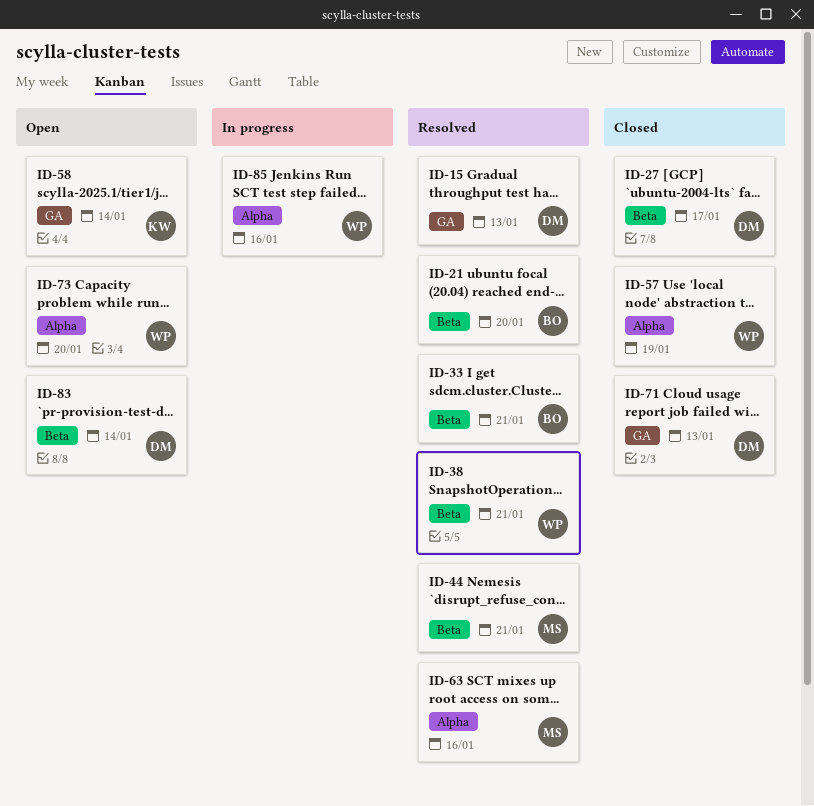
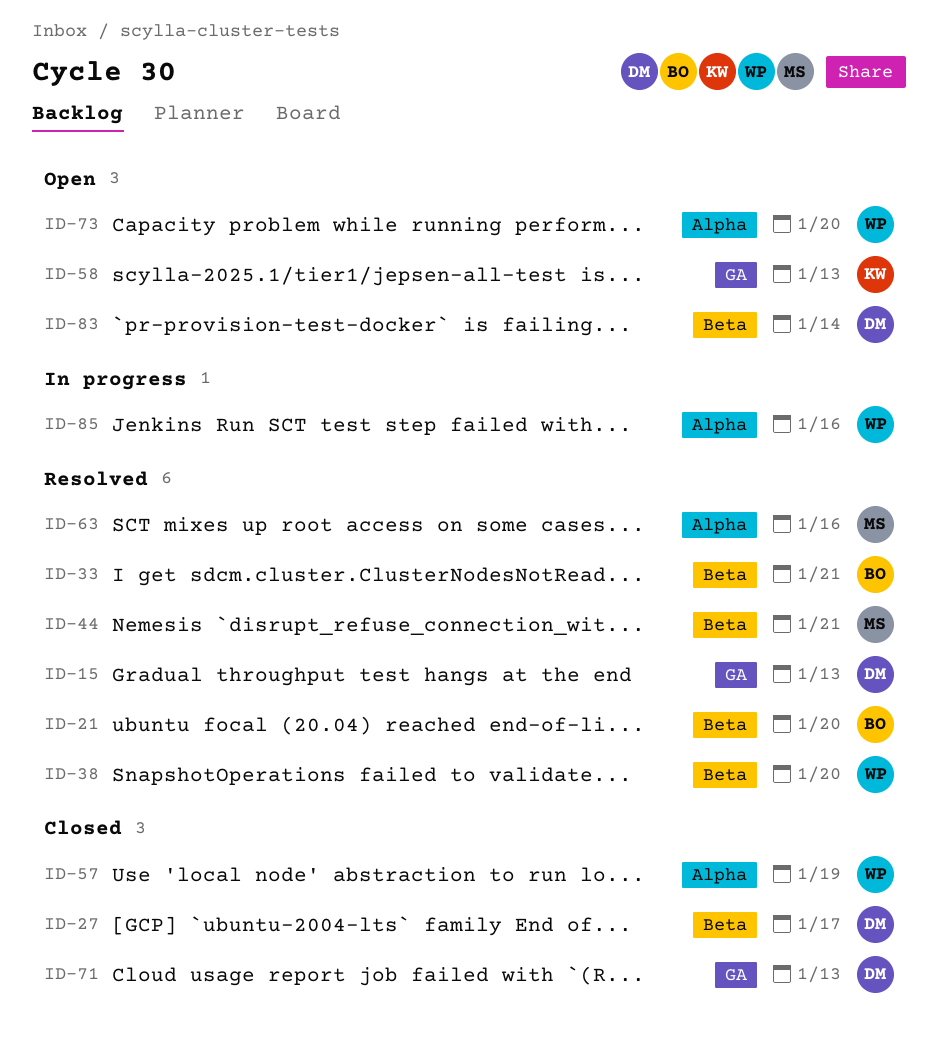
ID-38, due: Jan 21 -> Jan 20
ID-58, due: Jan 14 -> Jan 13

